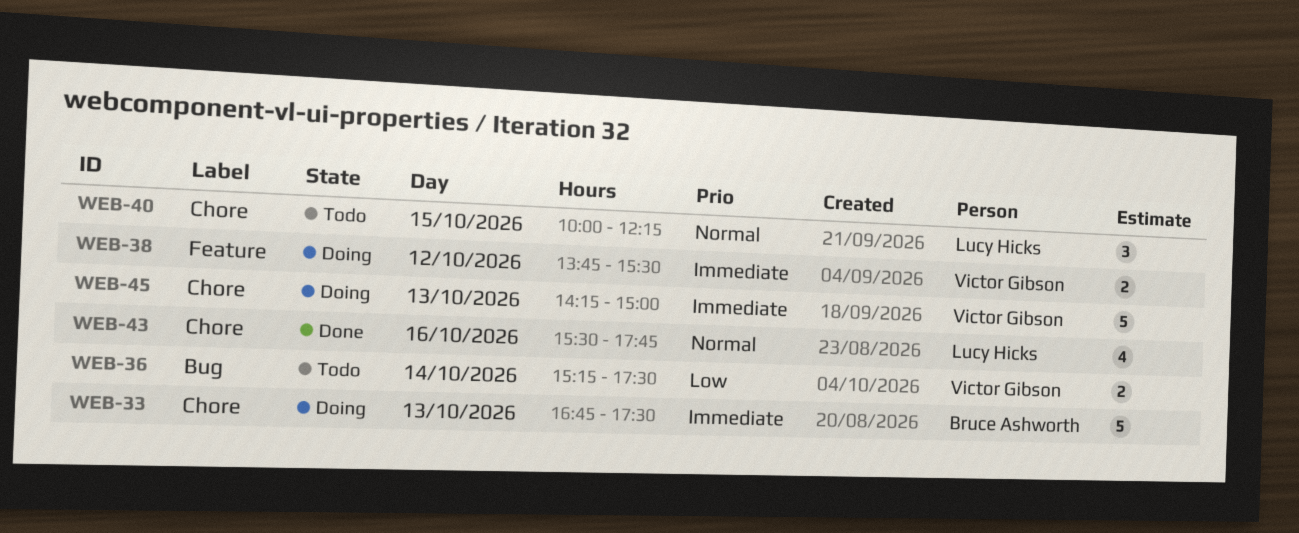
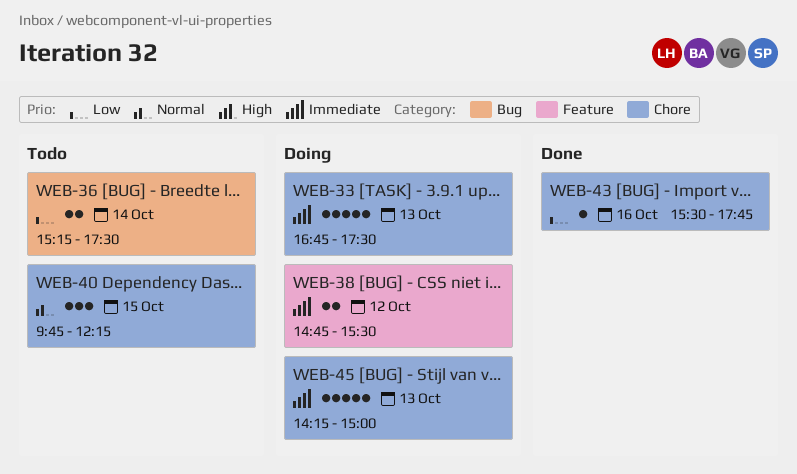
WEB-38, begins: 13:45 -> 14:45
WEB-40, begins: 10:00 -> 09:45
WEB-43, priority: Normal -> Low
WEB-43, estimate: 4 -> 1

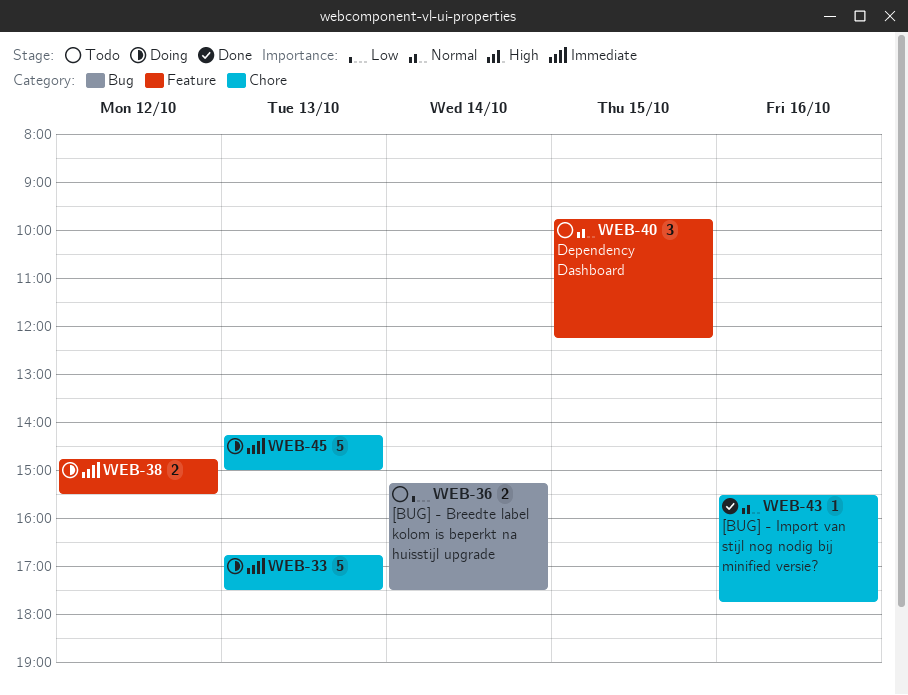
WEB-40, label: Chore -> Feature
WEB-43, priority: Low -> Normal

